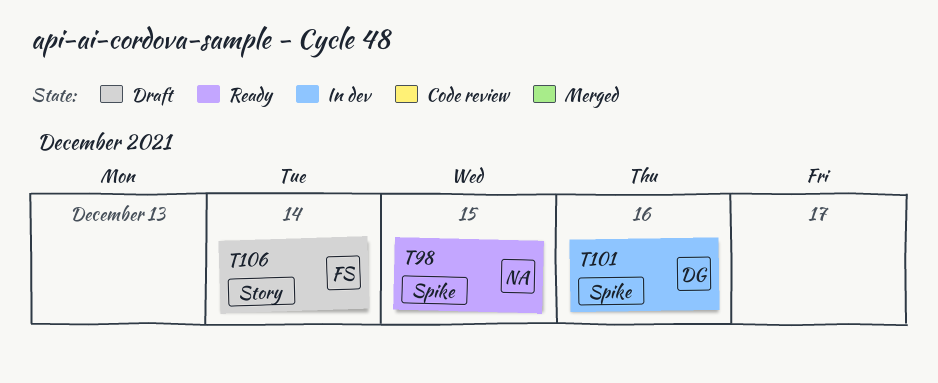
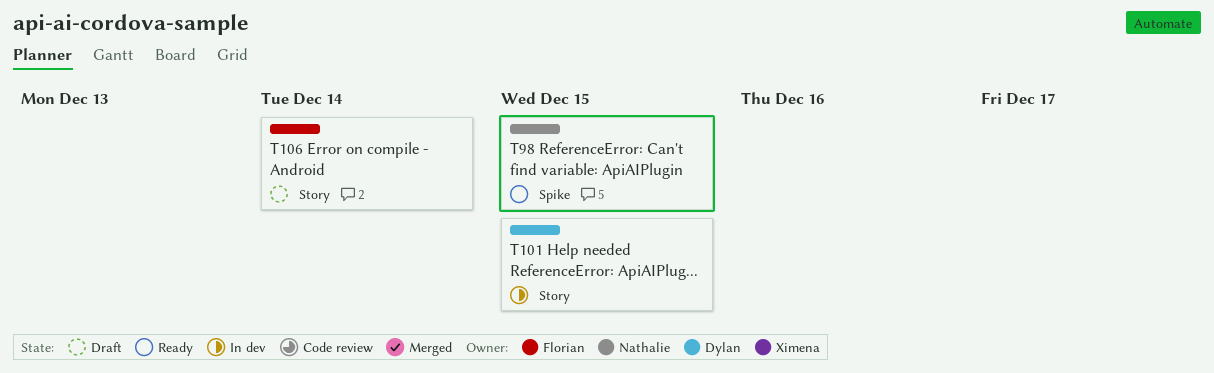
T101, label: Spike -> Story
T101, due: Dec 16 -> Dec 15

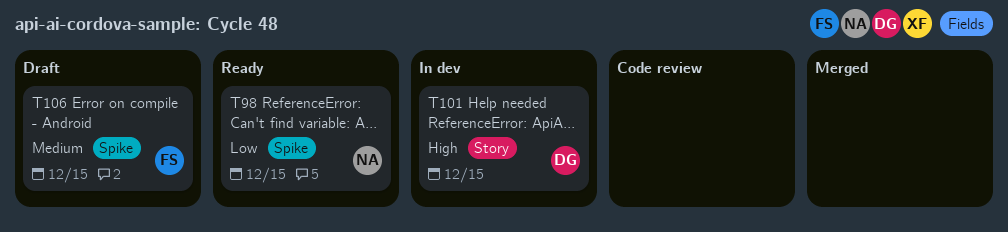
T106, label: Story -> Spike
T106, due: Dec 14 -> Dec 15

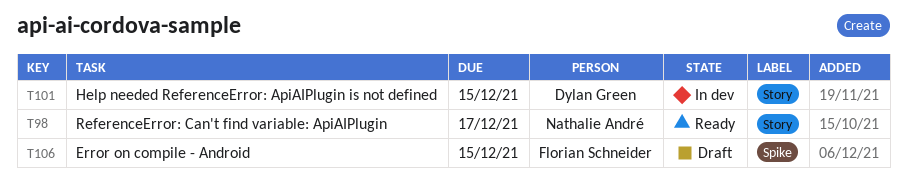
T98, label: Spike -> Story
T98, due: Dec 15 -> Dec 17

